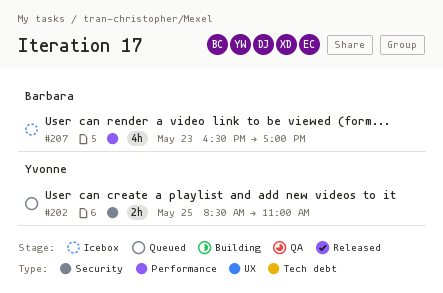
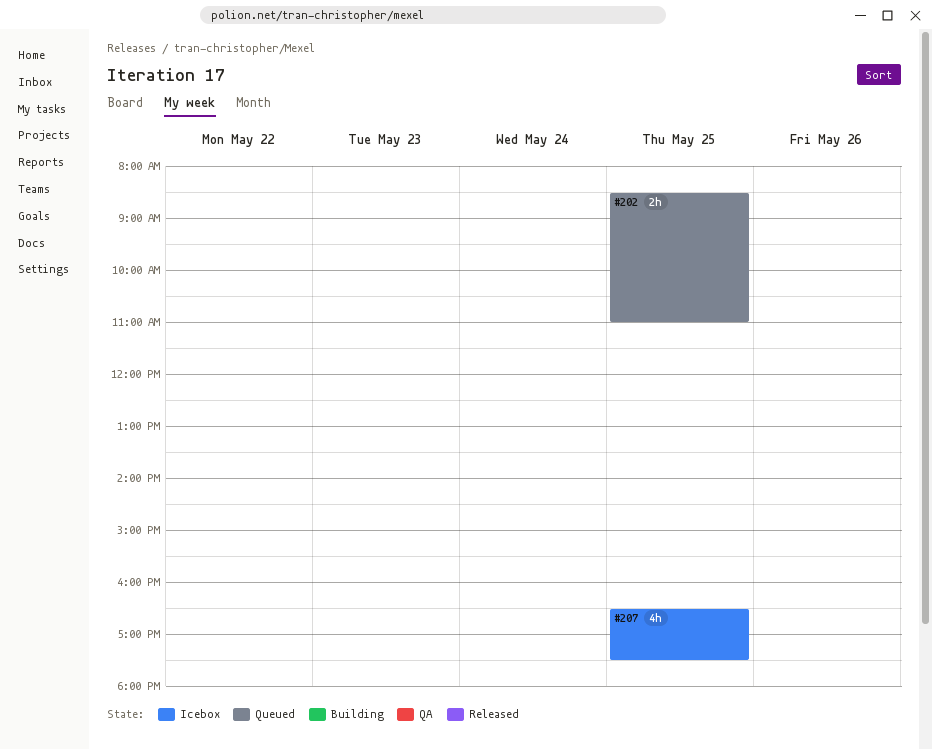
#207, day: May 23 -> May 25
#207, ends: 17:00 -> 17:30

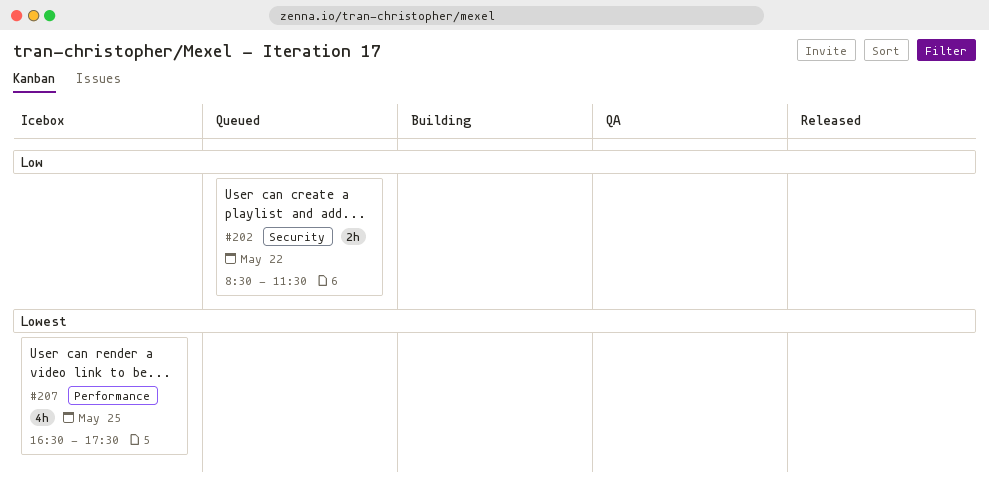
#202, day: May 25 -> May 22
#202, ends: 11:00 -> 11:30

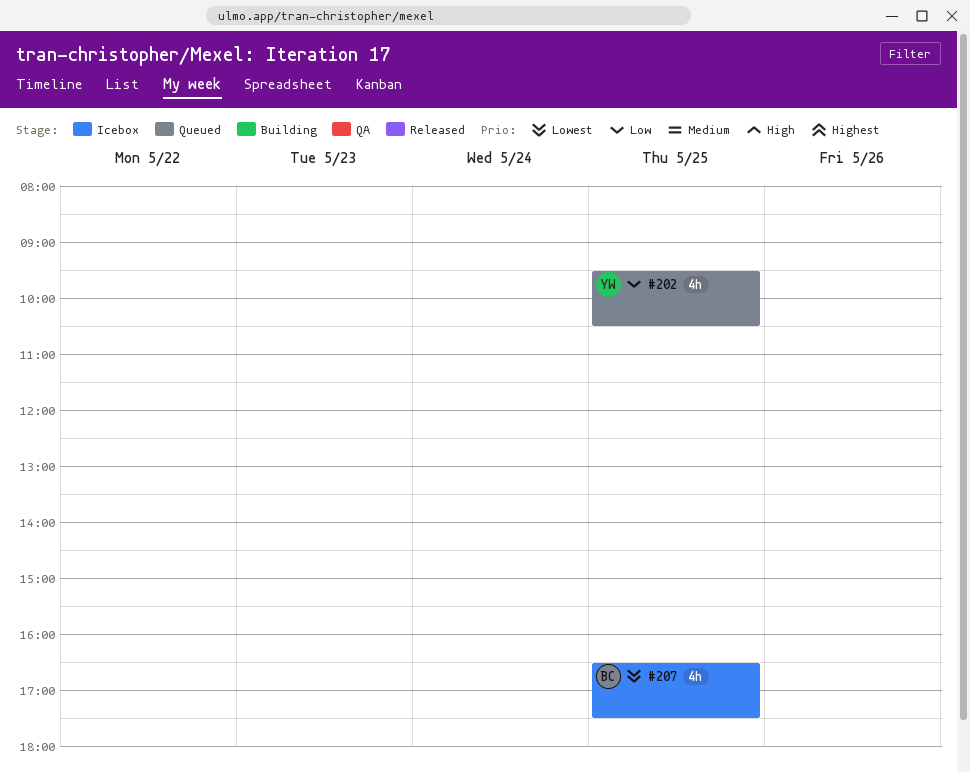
#202, estimate: 2h -> 4h
#202, day: May 22 -> May 25
#202, begins: 08:30 -> 09:30
#202, ends: 11:30 -> 10:30

